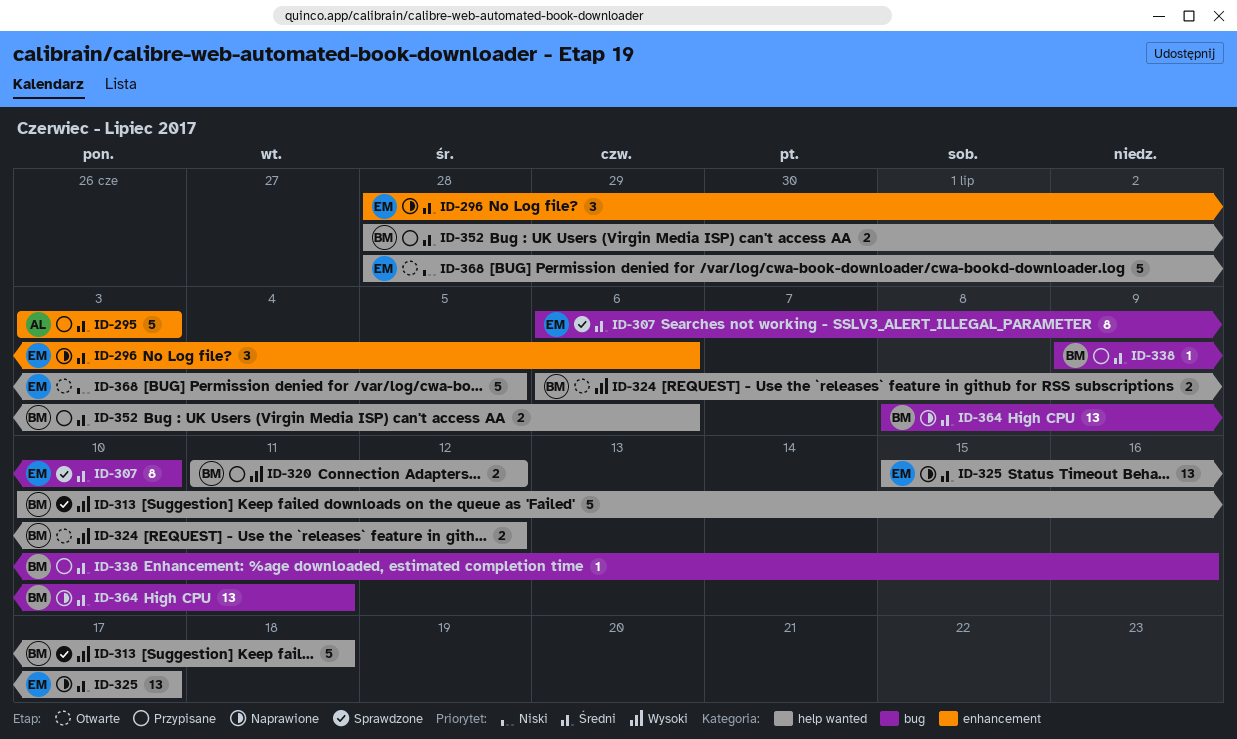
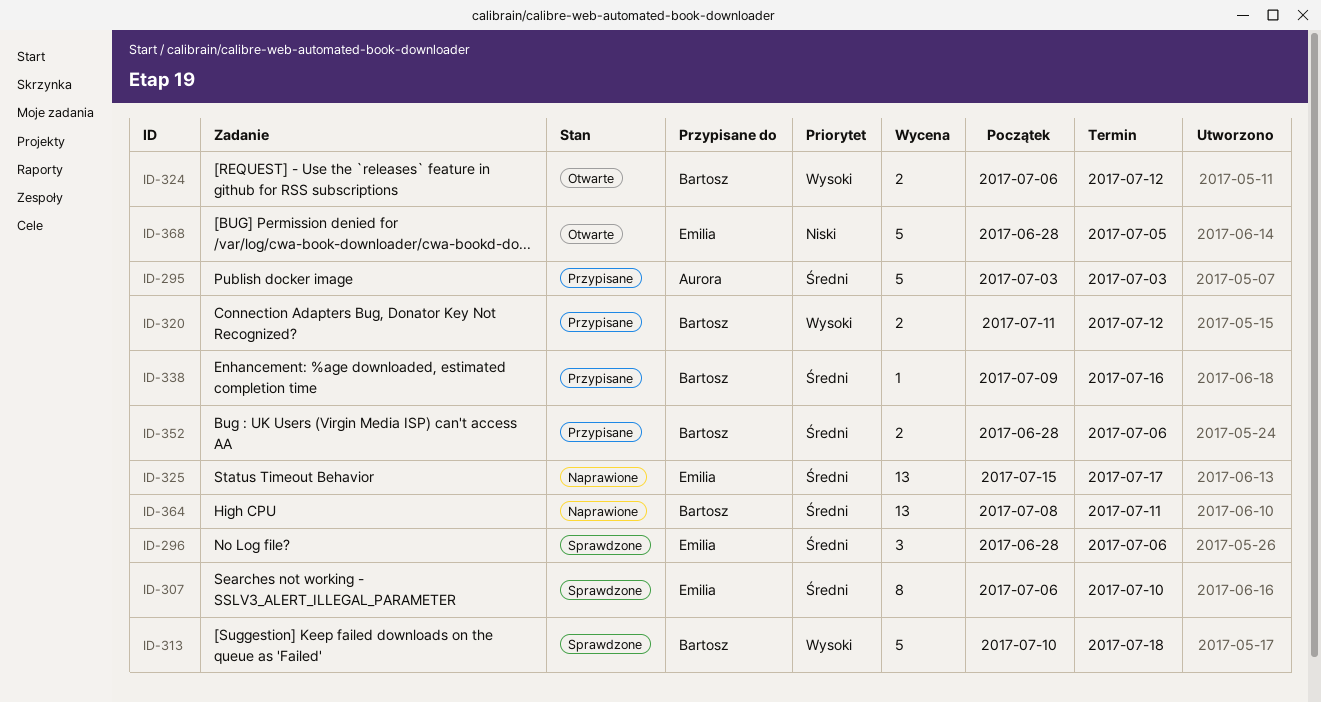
ID-296, status: Naprawione -> Sprawdzone

